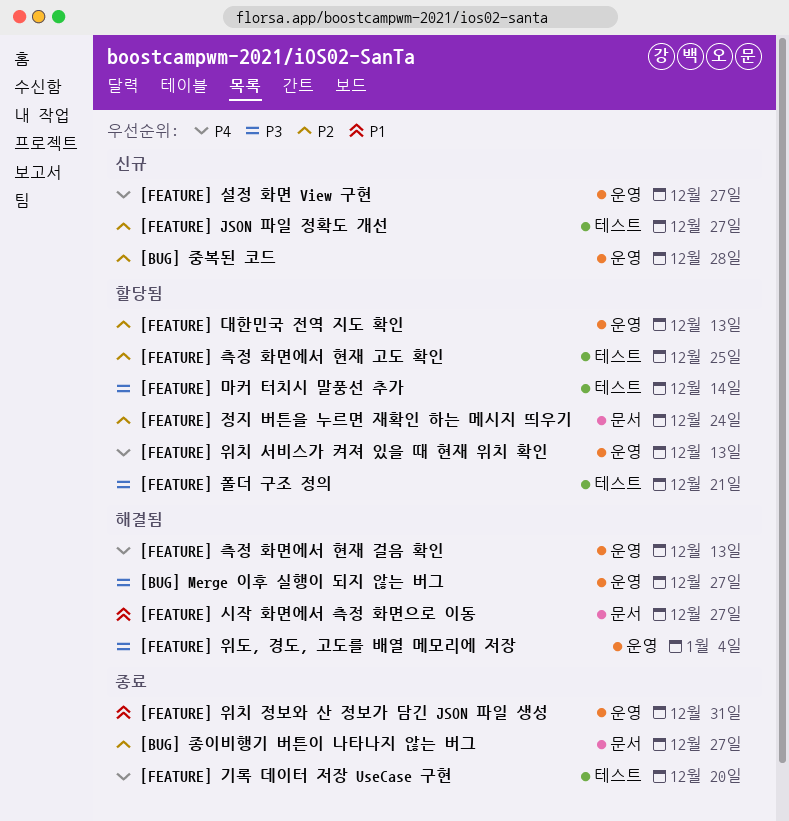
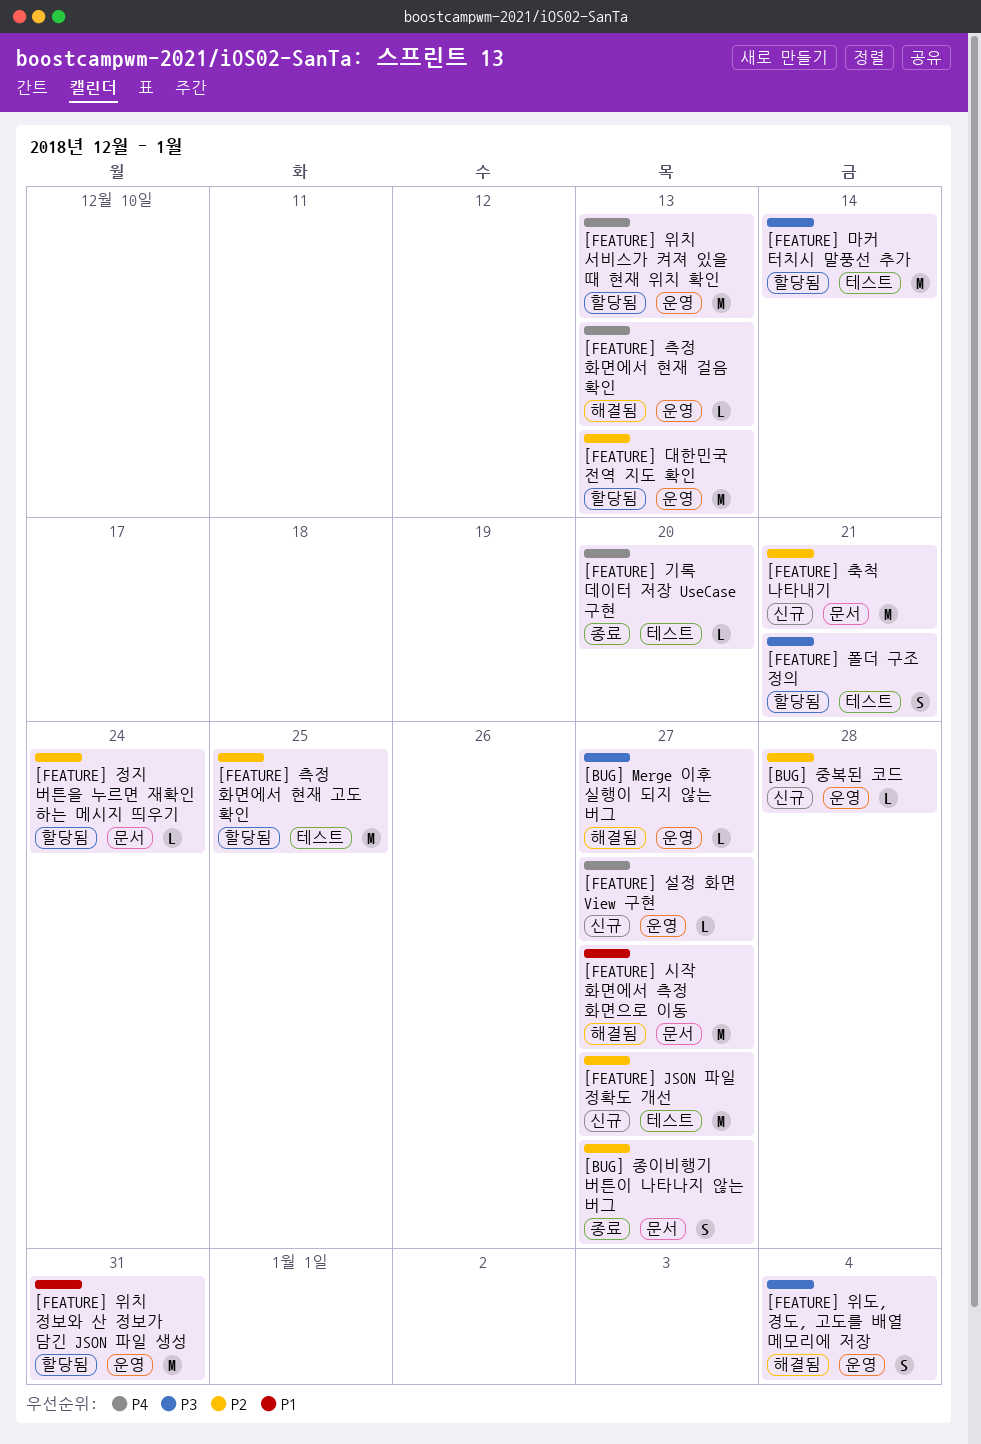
[FEATURE] 위치 정보와 산 정보가 담긴 JSON 파일 생성, status: 종료 -> 할당됨
[FEATURE] 축척 나타내기: none -> present

